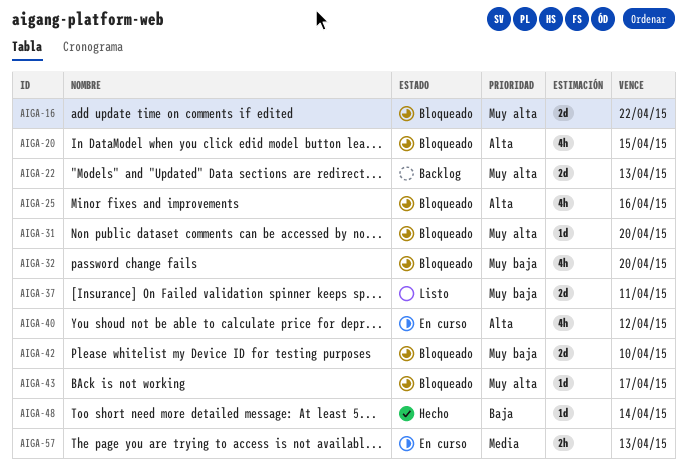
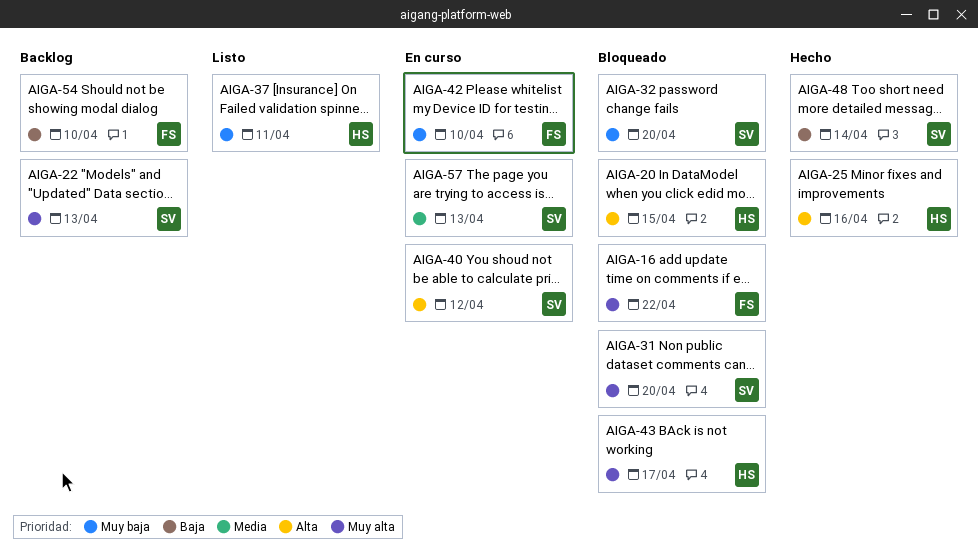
AIGA-25, status: Bloqueado -> Hecho
AIGA-42, status: Bloqueado -> En curso
AIGA-54: none -> present

